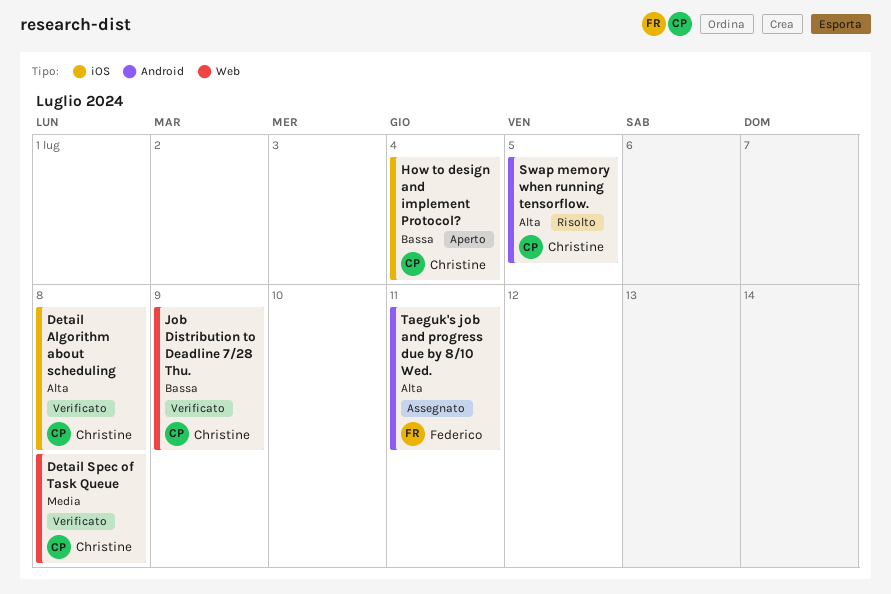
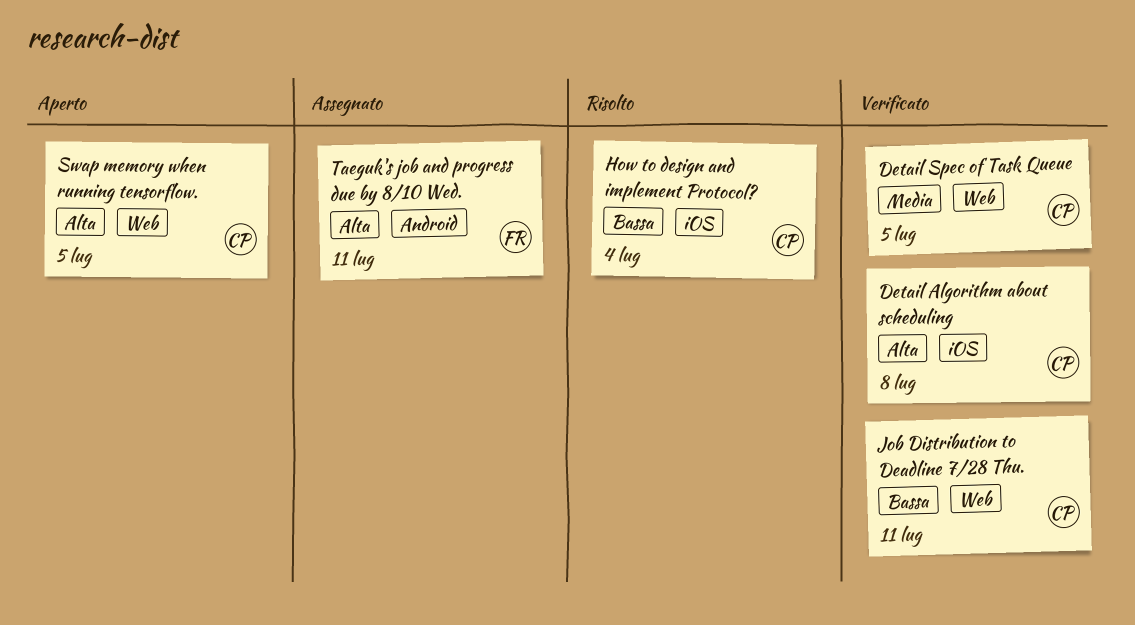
Detail Spec of Task Queue, due: Jul 8 -> Jul 5
How to design and implement Protocol?, status: Aperto -> Risolto
Job Distribution to Deadline 7/28 Thu., due: Jul 9 -> Jul 11
Swap memory when running tensorflow., status: Risolto -> Aperto
Swap memory when running tensorflow., label: Android -> Web

